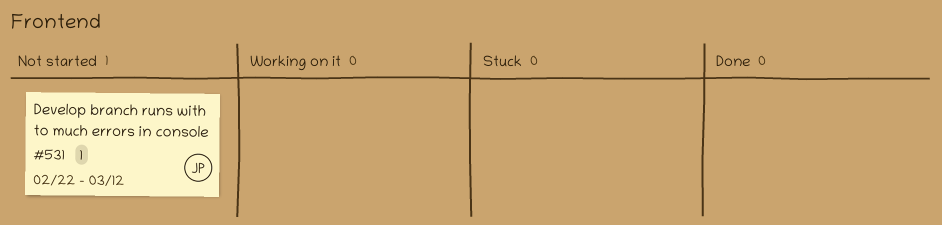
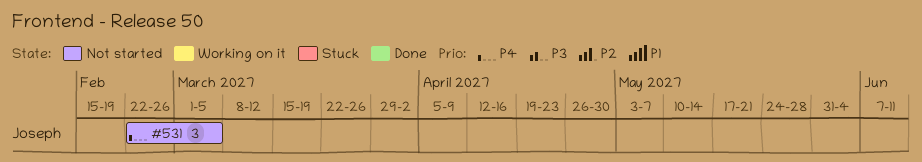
#531, estimate: 1 -> 3
#531, due: Mar 12 -> Mar 5

